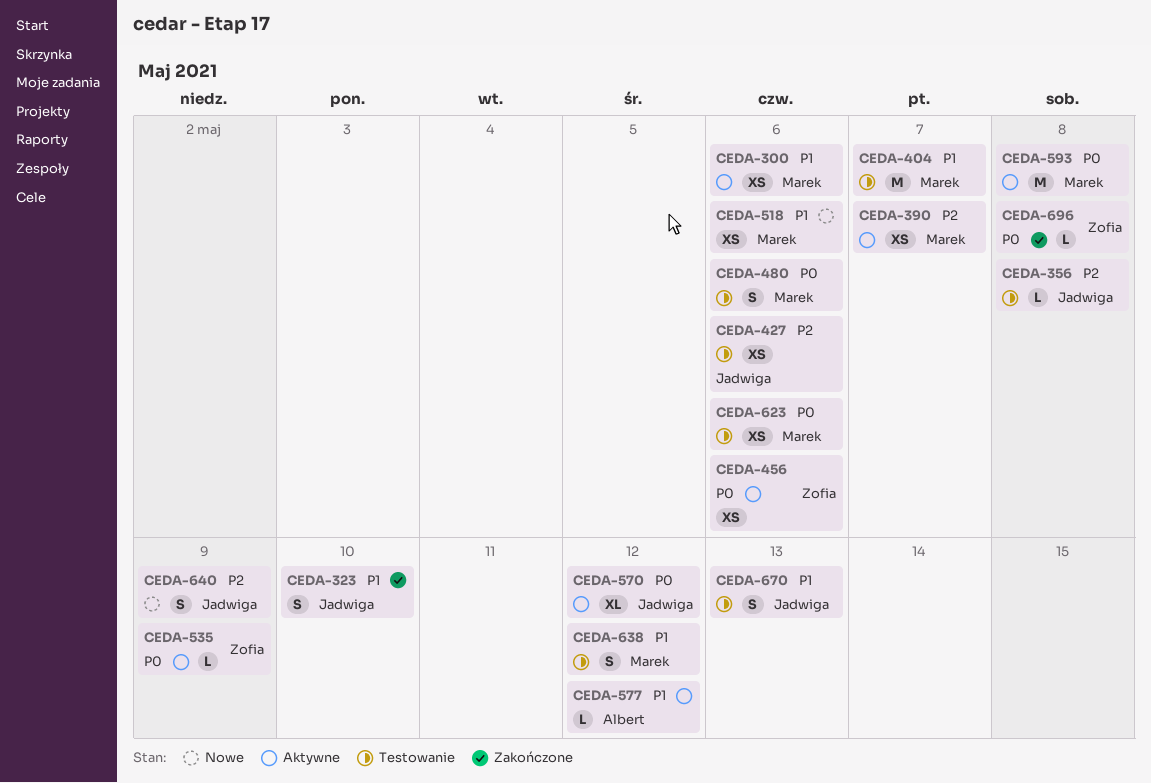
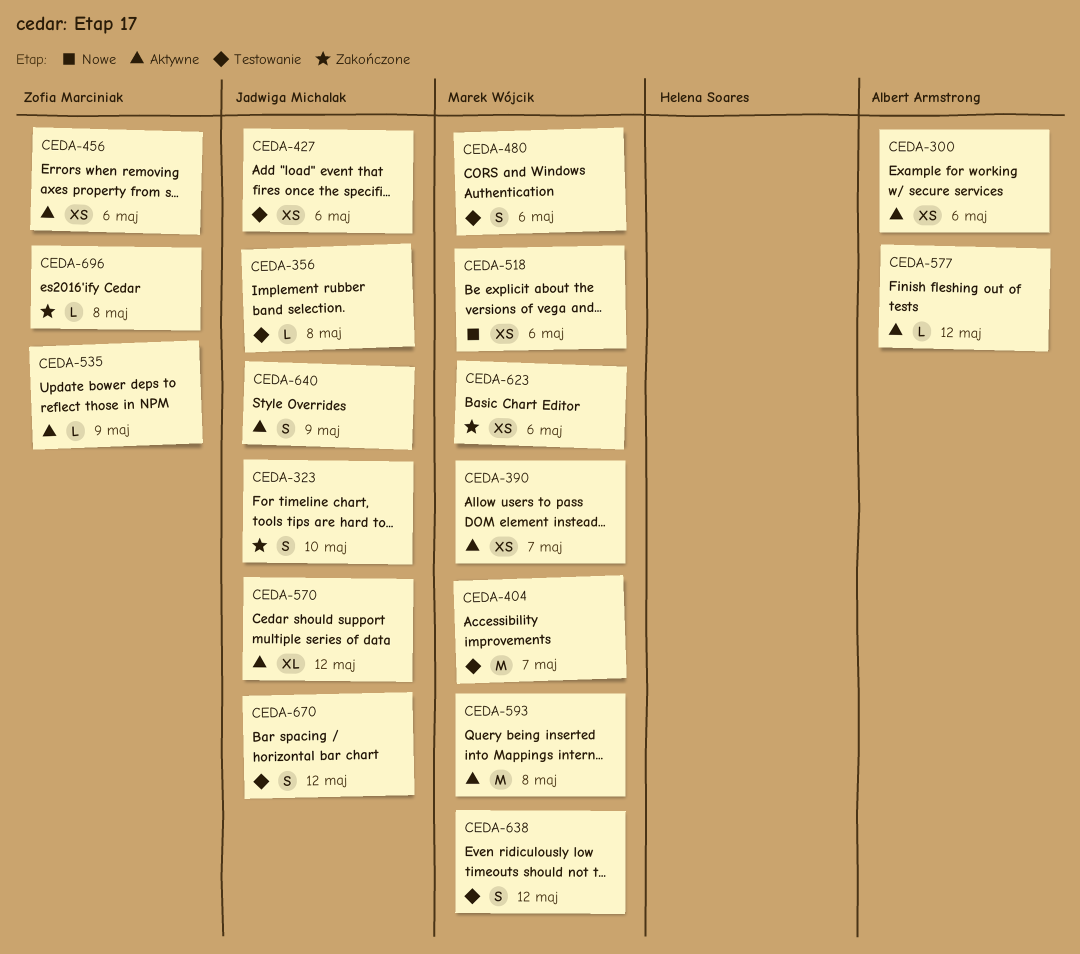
CEDA-300, owner: Marek Wójcik -> Albert Armstrong
CEDA-623, status: Testowanie -> Zakończone
CEDA-640, status: Nowe -> Aktywne
CEDA-670, due: May 13 -> May 12

